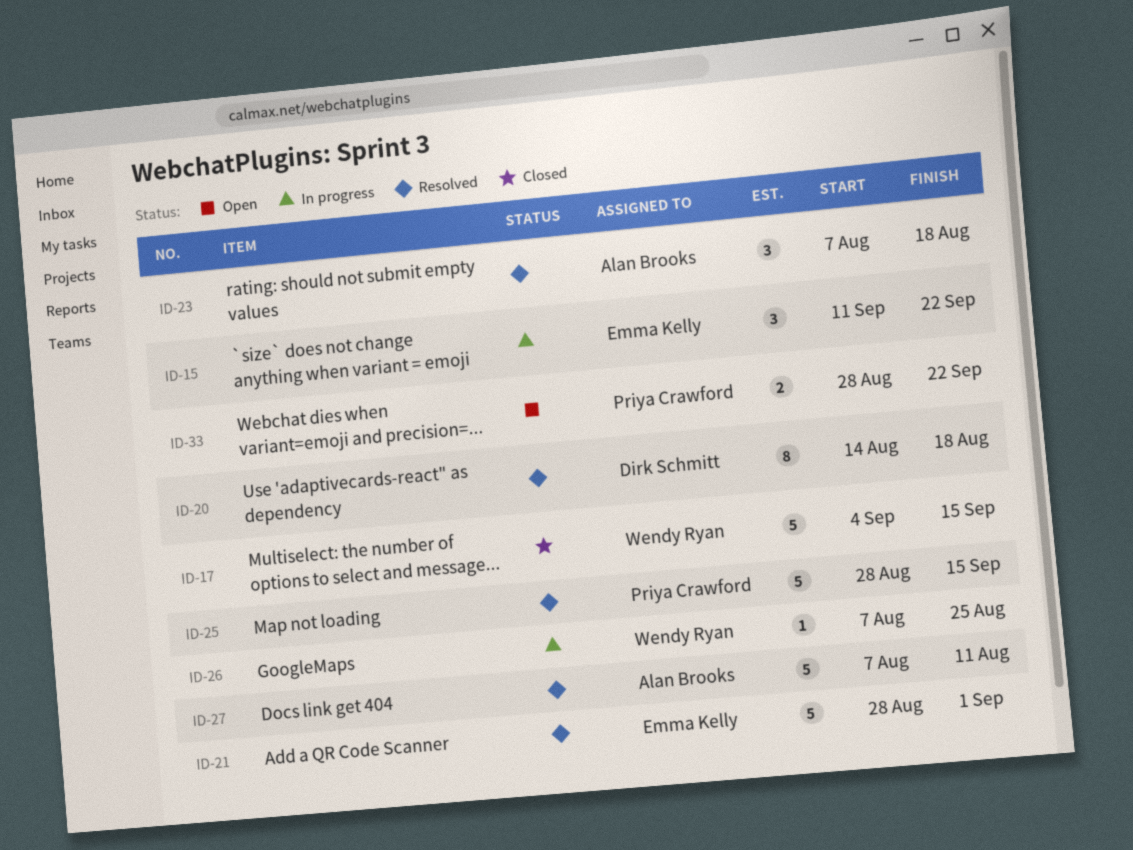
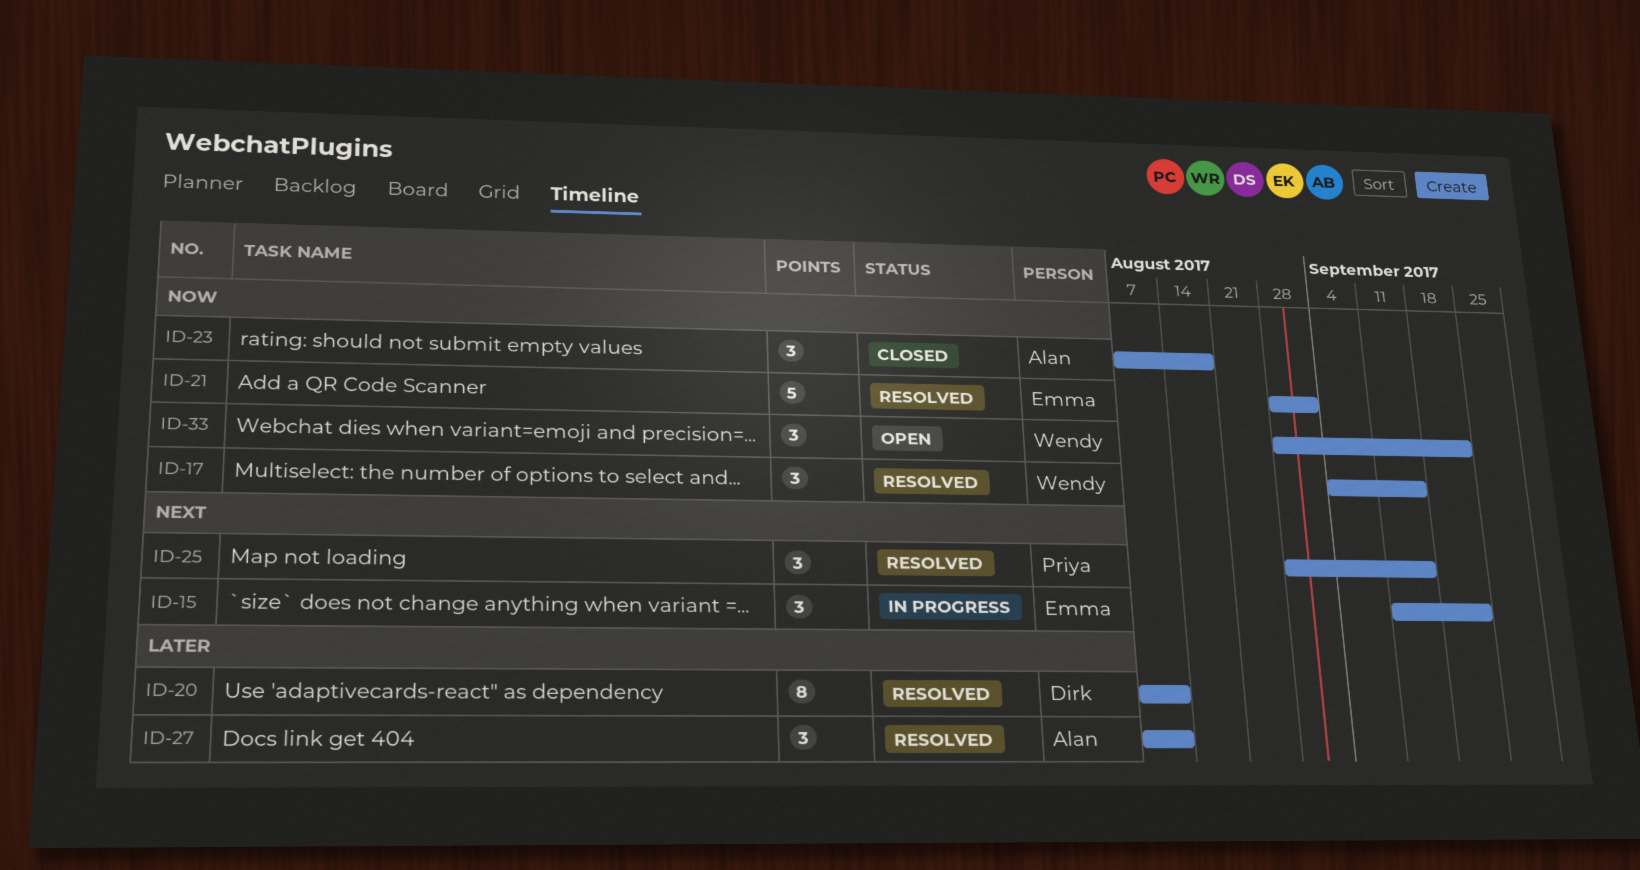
ID-17, status: Closed -> Resolved
ID-17, estimate: 5 -> 3
ID-20, start: Aug 14 -> Aug 7
ID-20, due: Aug 18 -> Aug 11
ID-23, status: Resolved -> Closed
ID-25, estimate: 5 -> 3
ID-26: present -> none
ID-27, estimate: 5 -> 3
ID-33, owner: Priya Crawford -> Wendy Ryan
ID-33, estimate: 2 -> 3

